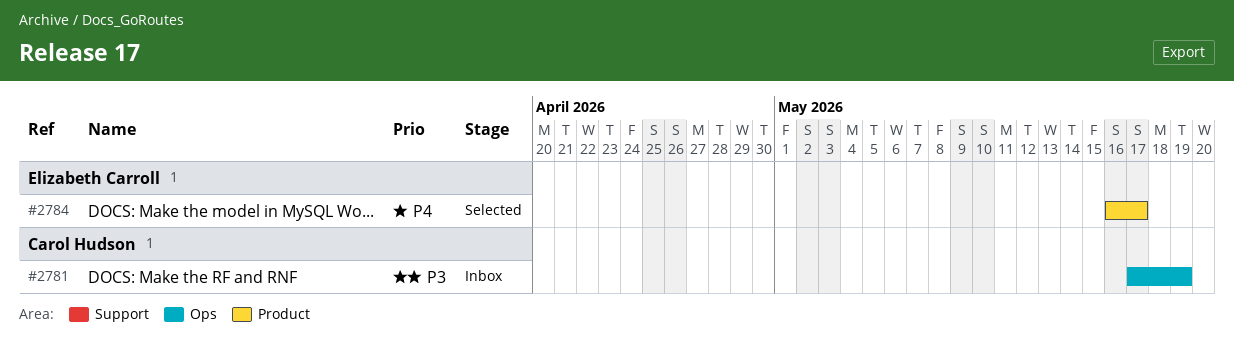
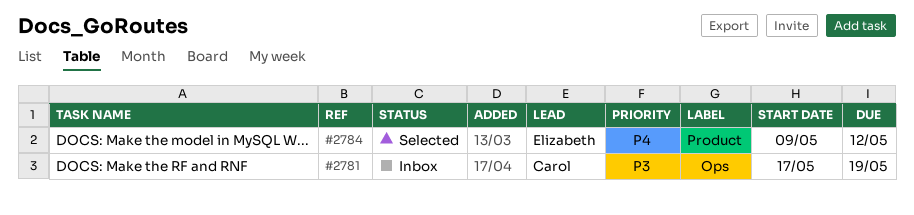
#2784, start: May 16 -> May 9
#2784, due: May 17 -> May 12

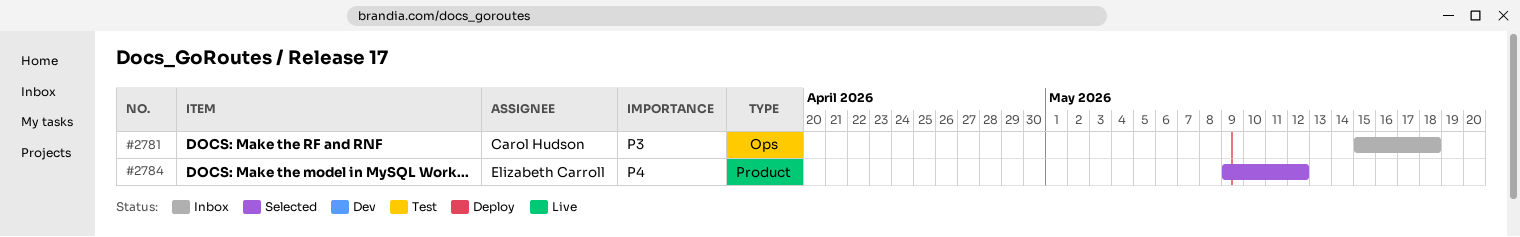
#2781, start: May 17 -> May 15
#2781, due: May 19 -> May 18

